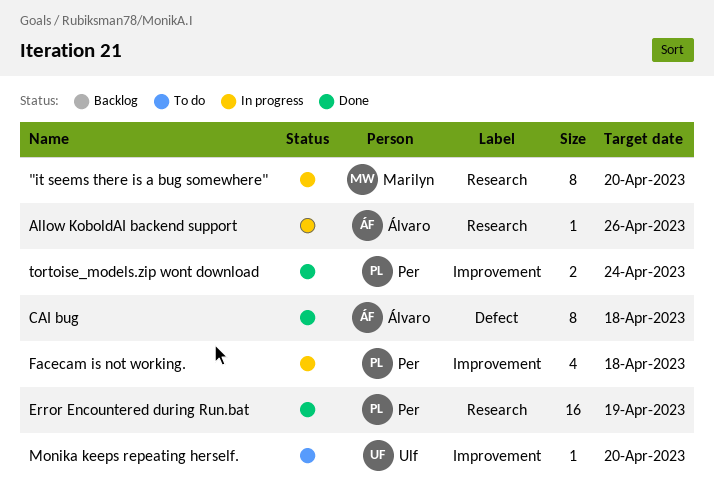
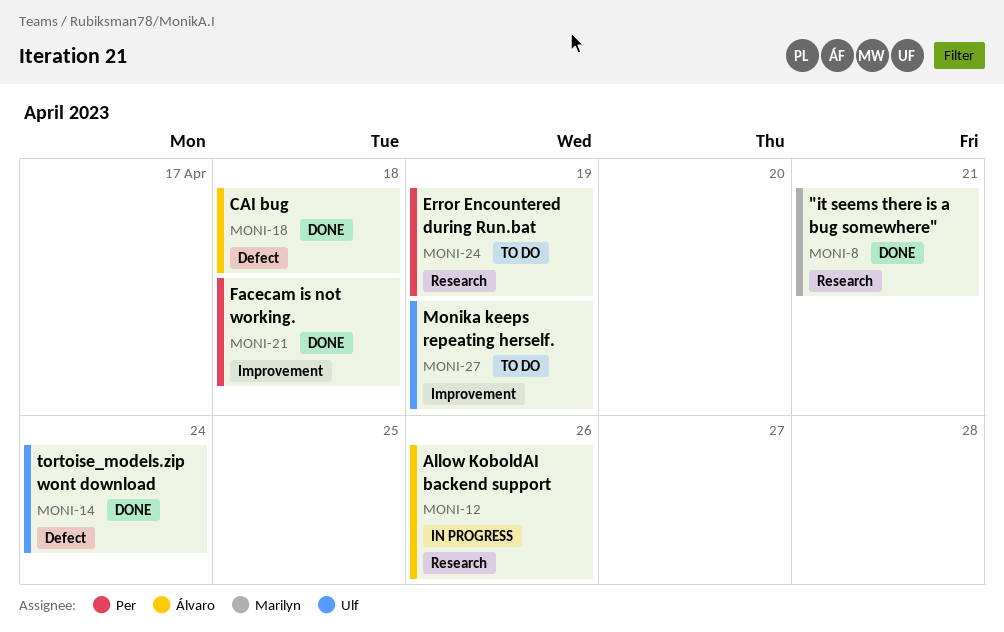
"it seems there is a bug somewhere", status: In progress -> Done
"it seems there is a bug somewhere", due: Apr 20 -> Apr 21
Error Encountered during Run.bat, status: Done -> To do
Facecam is not working., status: In progress -> Done
Monika keeps repeating herself., due: Apr 20 -> Apr 19
tortoise_models.zip wont download, owner: Per -> Ulf
tortoise_models.zip wont download, label: Improvement -> Defect

